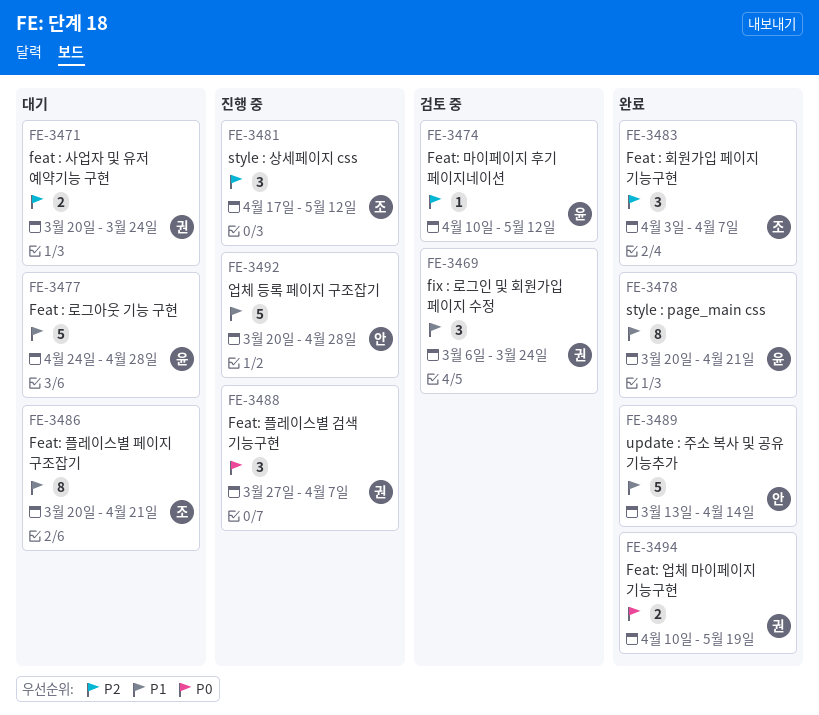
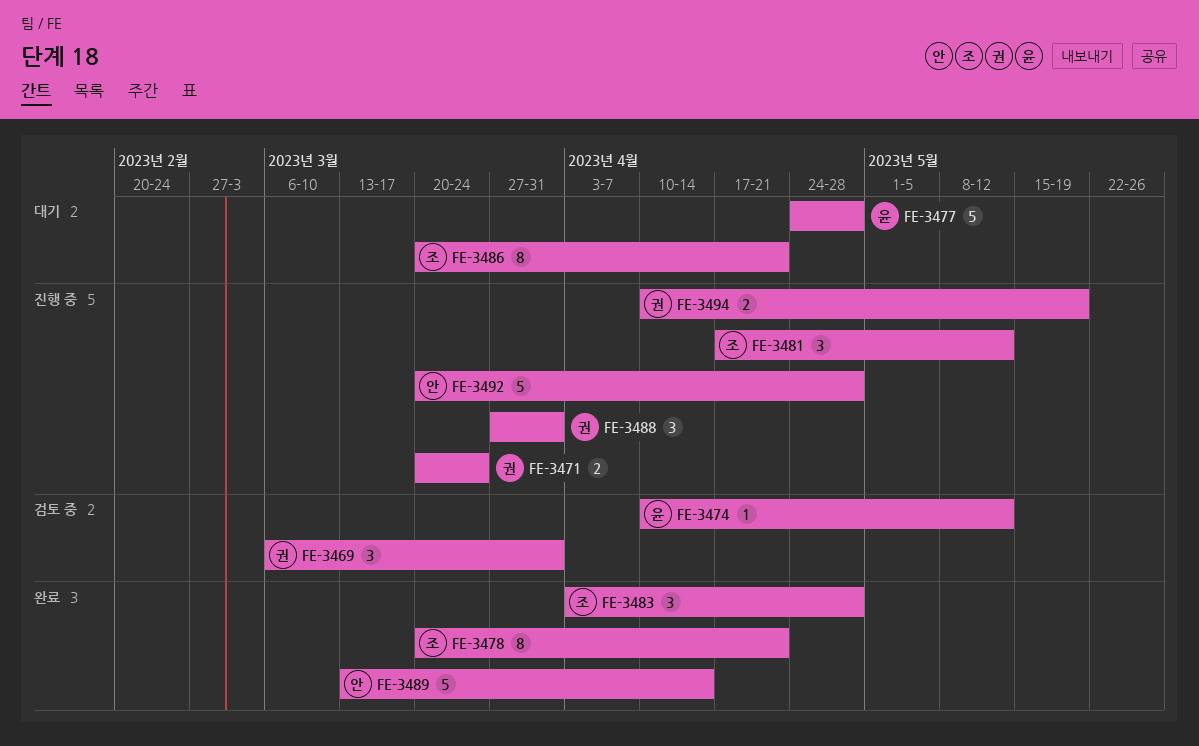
FE-3469, due: Mar 24 -> Mar 31
FE-3471, status: 대기 -> 진행 중
FE-3478, owner: 윤 -> 조
FE-3483, due: Apr 7 -> Apr 28
FE-3488, due: Apr 7 -> Mar 31
FE-3494, status: 완료 -> 진행 중

